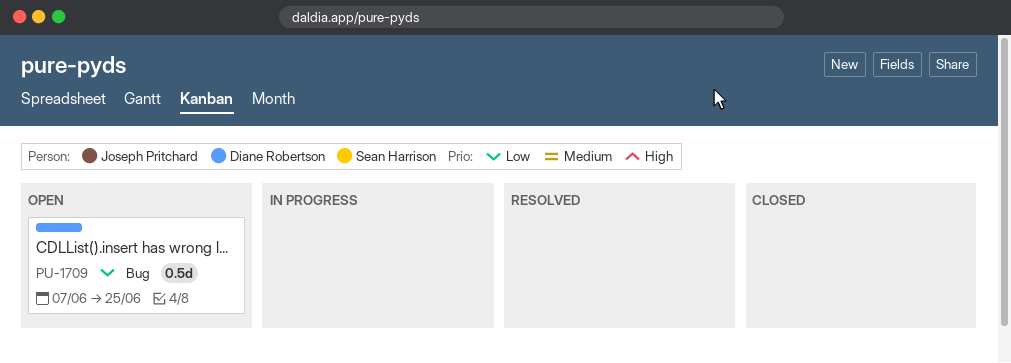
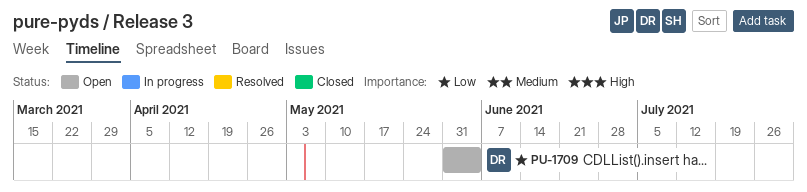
PU-1709, start: Jun 7 -> May 31
PU-1709, due: Jun 25 -> Jun 4

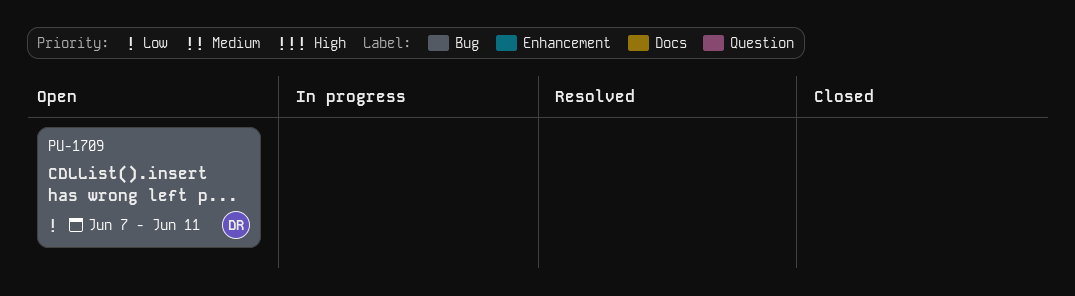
PU-1709, start: May 31 -> Jun 7
PU-1709, due: Jun 4 -> Jun 11

